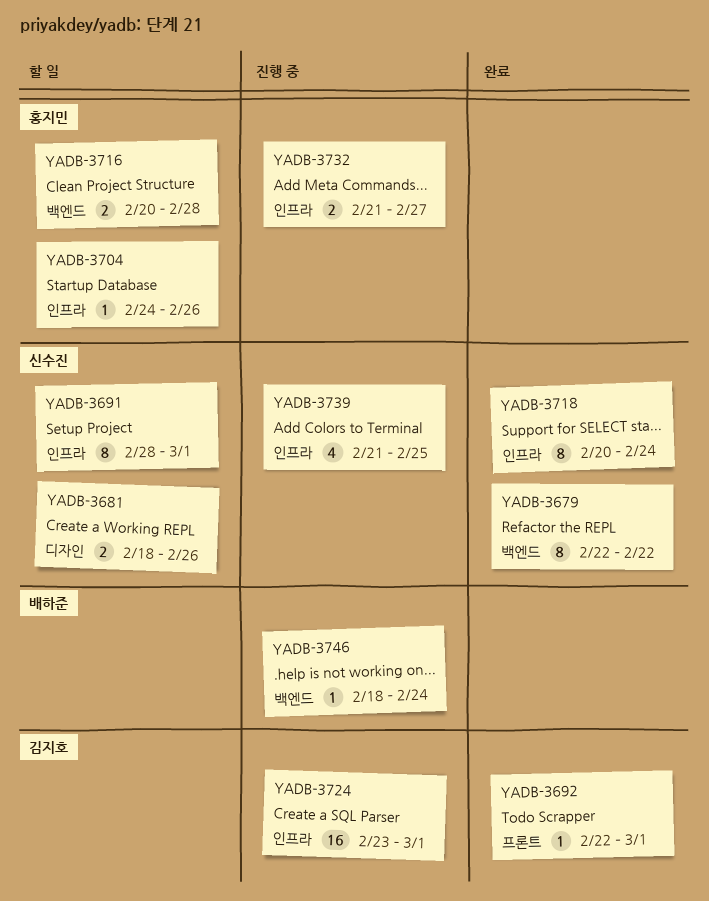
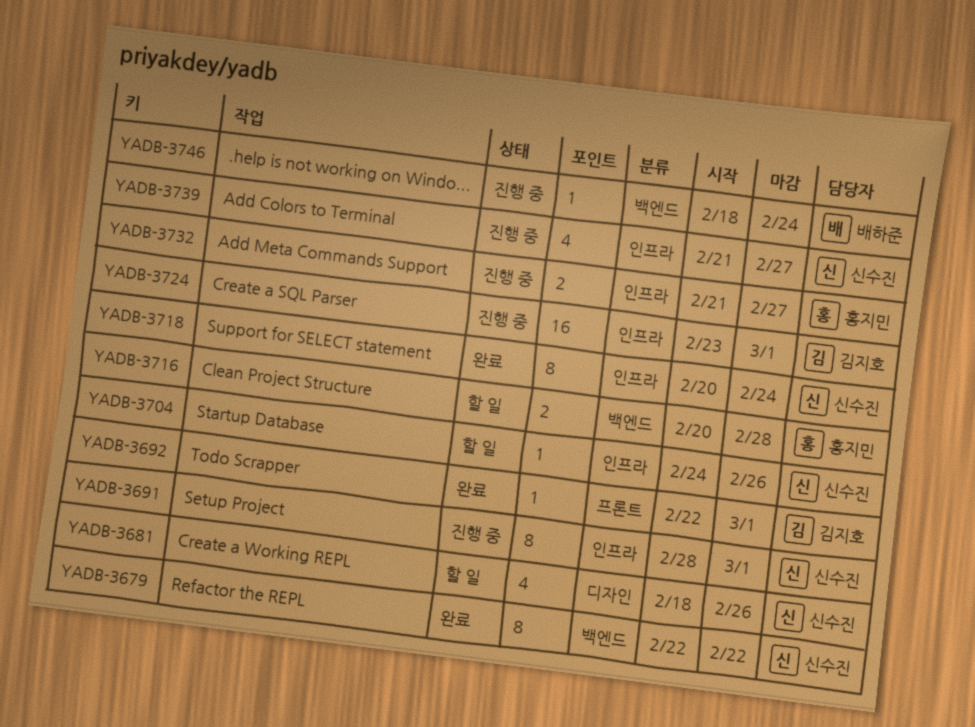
YADB-3681, estimate: 2 -> 4
YADB-3691, status: 할 일 -> 진행 중
YADB-3704, owner: 홍지민 -> 신수진
YADB-3739, due: Feb 25 -> Feb 27

